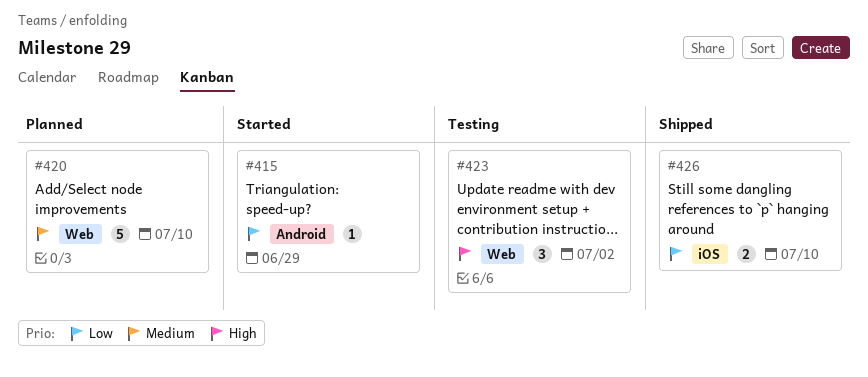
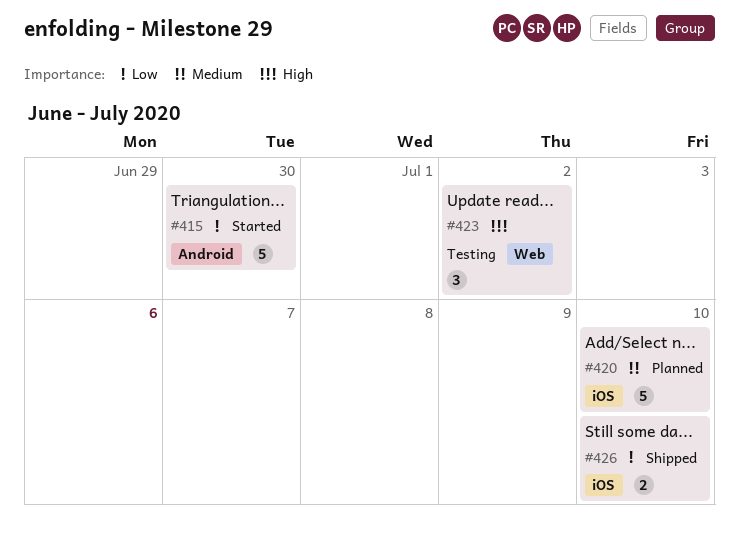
#415, estimate: 1 -> 5
#415, due: Jun 29 -> Jun 30
#420, label: Web -> iOS

